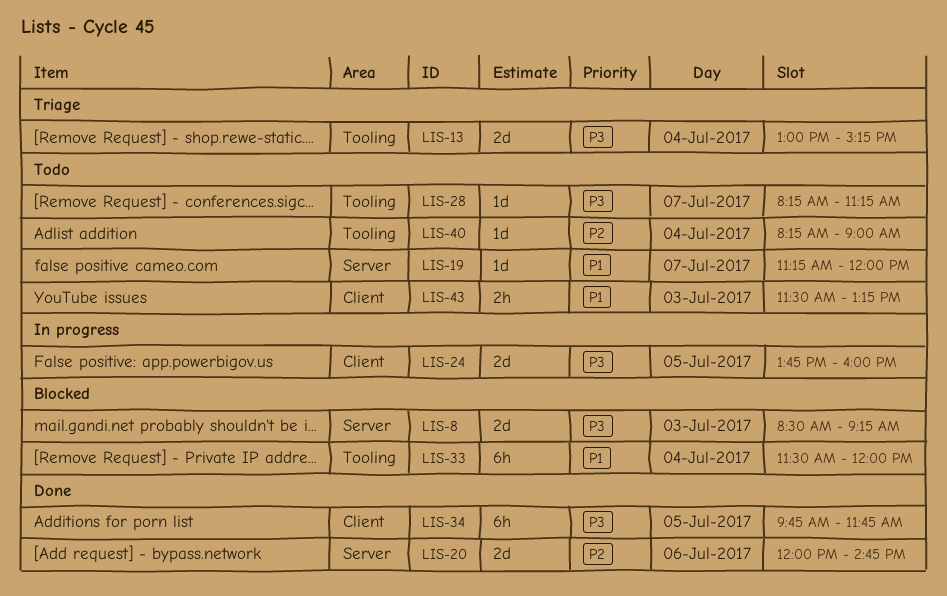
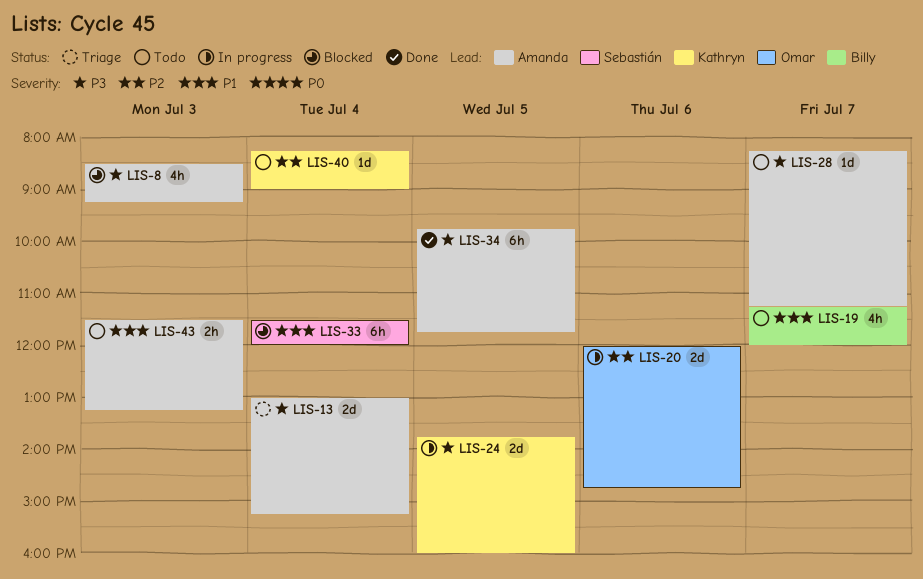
LIS-8, estimate: 2d -> 4h
LIS-19, estimate: 1d -> 4h
LIS-20, status: Done -> In progress

